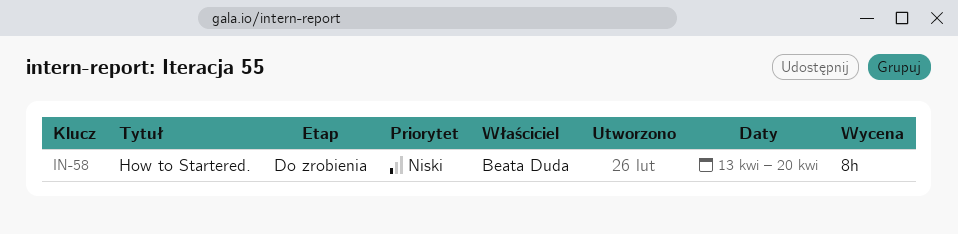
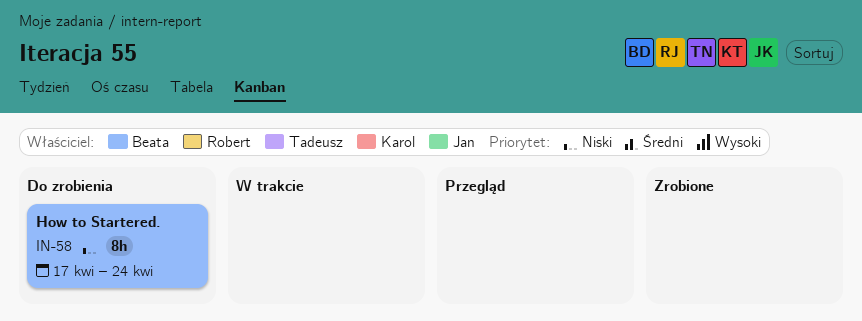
IN-58, start: Apr 13 -> Apr 17
IN-58, due: Apr 20 -> Apr 24

